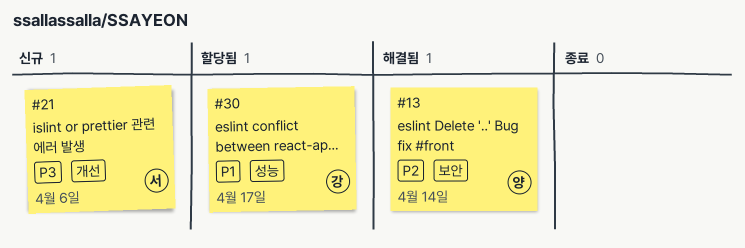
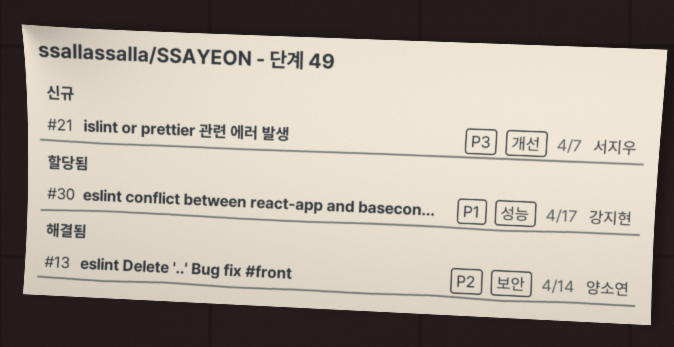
#21, due: Apr 6 -> Apr 7

